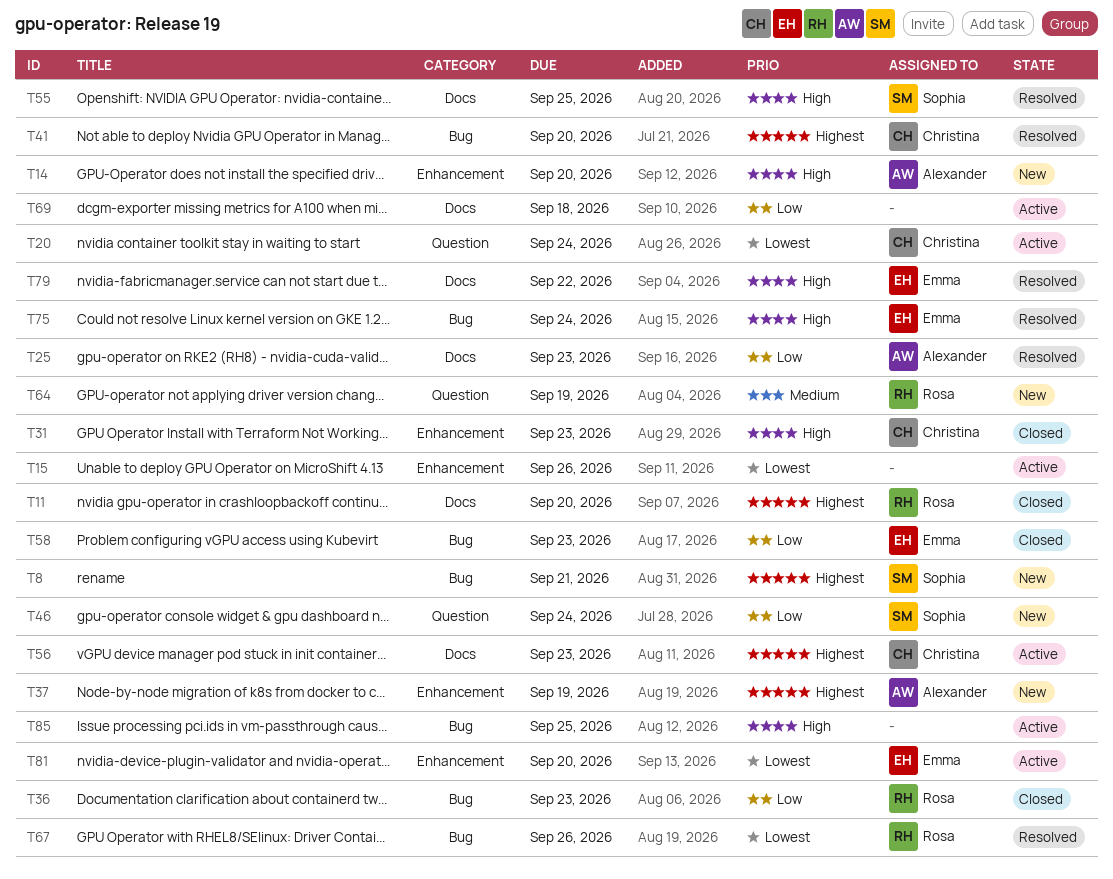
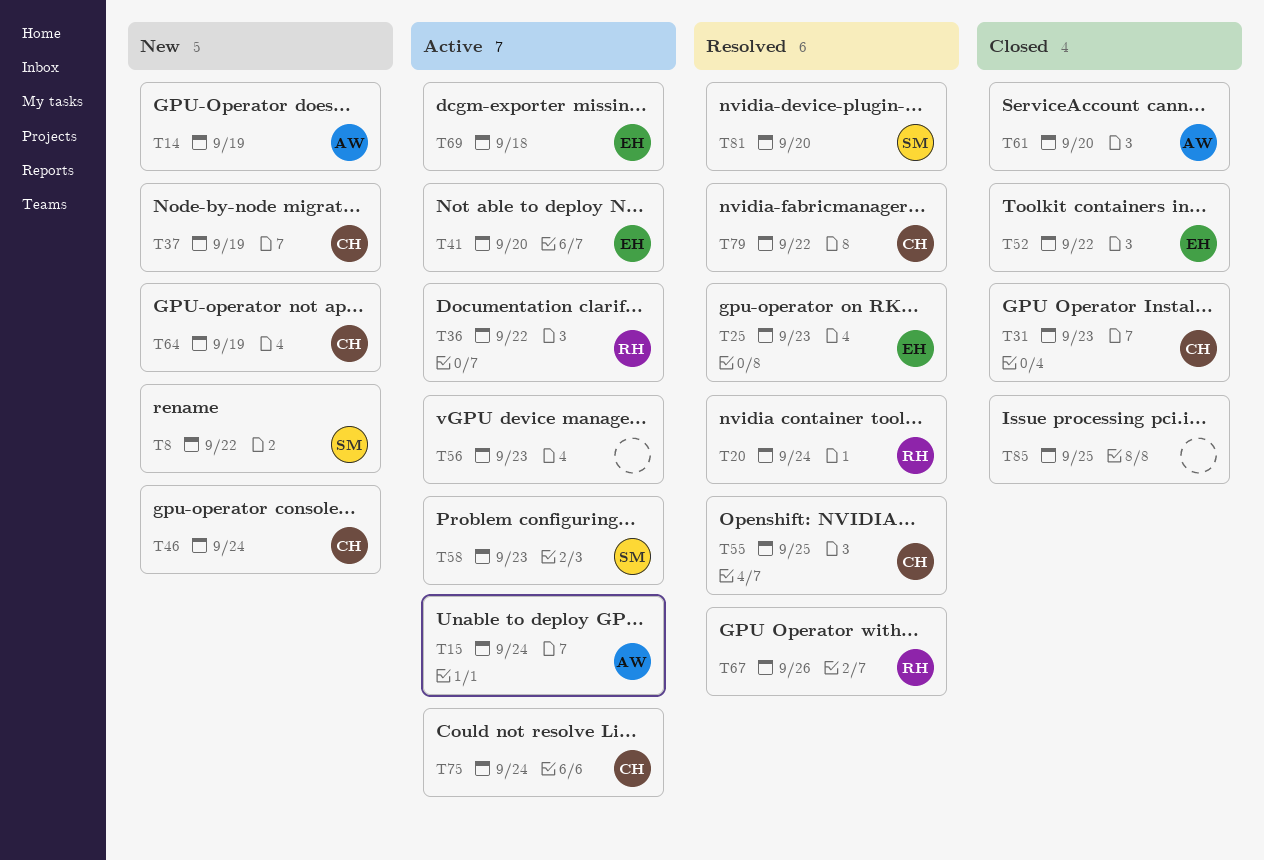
T8, due: Sep 21 -> Sep 22
T11: present -> none
T14, due: Sep 20 -> Sep 19
T15, owner: none -> Alexander
T15, due: Sep 26 -> Sep 24
T20, status: Active -> Resolved
T20, owner: Christina -> Rosa
T25, owner: Alexander -> Emma
T36, status: Closed -> Active
T36, due: Sep 23 -> Sep 22
T37, owner: Alexander -> Christina
T41, status: Resolved -> Active
T41, owner: Christina -> Emma
T46, owner: Sophia -> Christina
T52: none -> present
T55, owner: Sophia -> Christina
T56, owner: Christina -> none
T58, status: Closed -> Active
T58, owner: Emma -> Sophia
T61: none -> present
T64, owner: Rosa -> Christina
T69, owner: none -> Emma
T75, status: Resolved -> Active
T75, owner: Emma -> Christina
T79, owner: Emma -> Christina
T81, status: Active -> Resolved
T81, owner: Emma -> Sophia
T85, status: Active -> Closed

